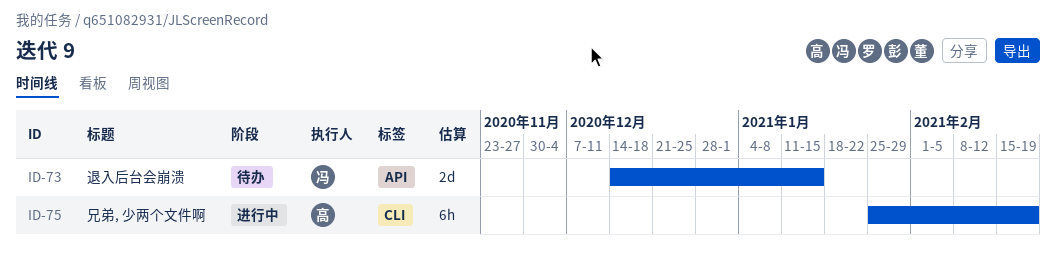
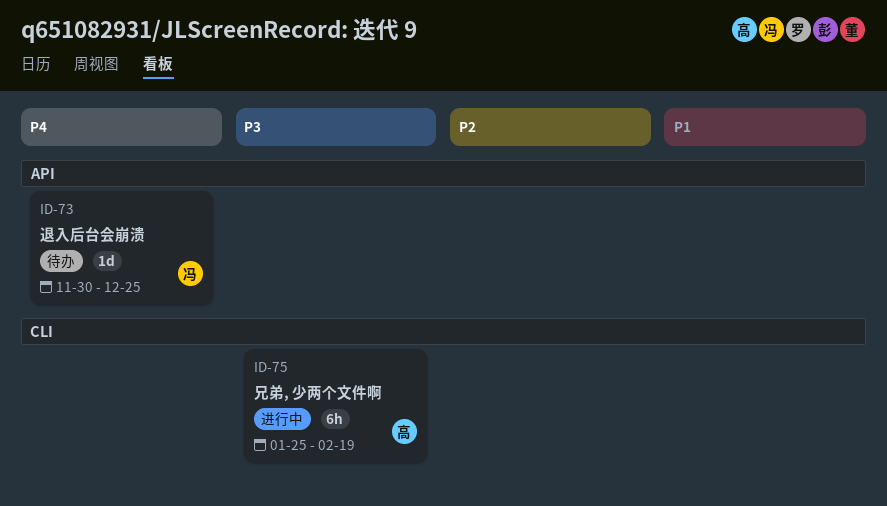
ID-73, estimate: 2d -> 1d
ID-73, start: Dec 14 -> Nov 30
ID-73, due: Jan 15 -> Dec 25

